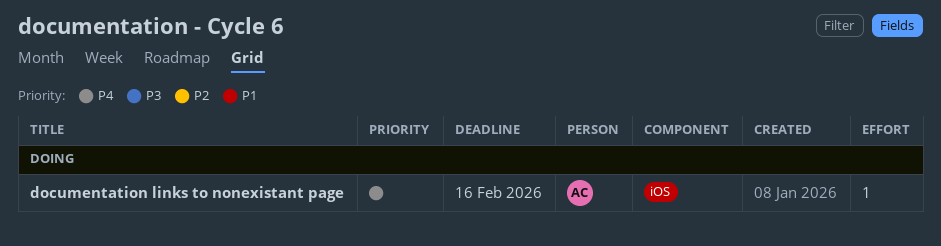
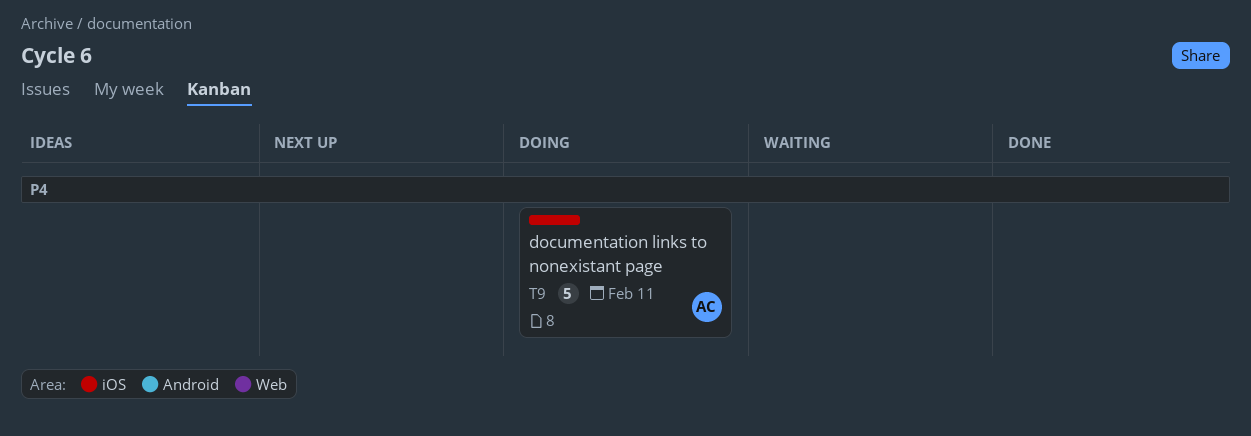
documentation links to nonexistant page, estimate: 1 -> 5
documentation links to nonexistant page, due: Feb 16 -> Feb 11

